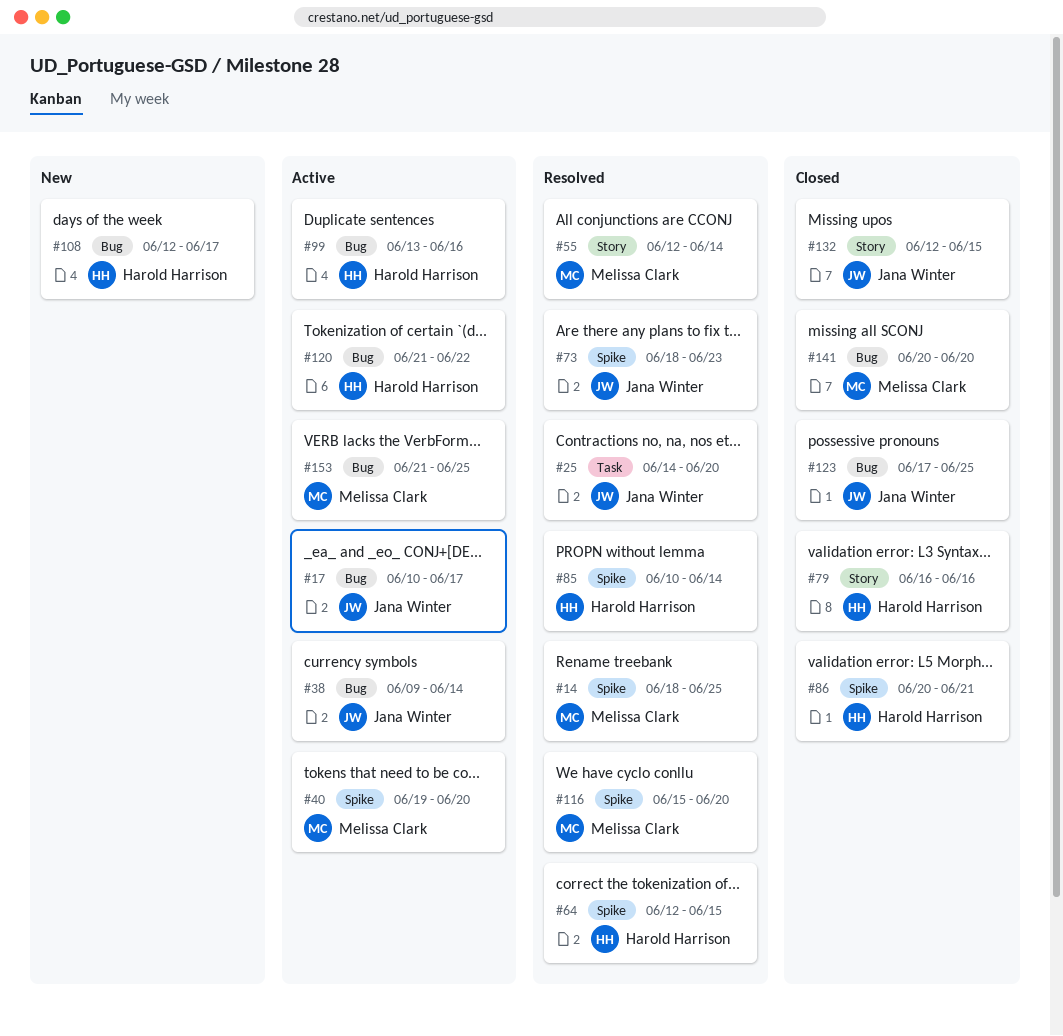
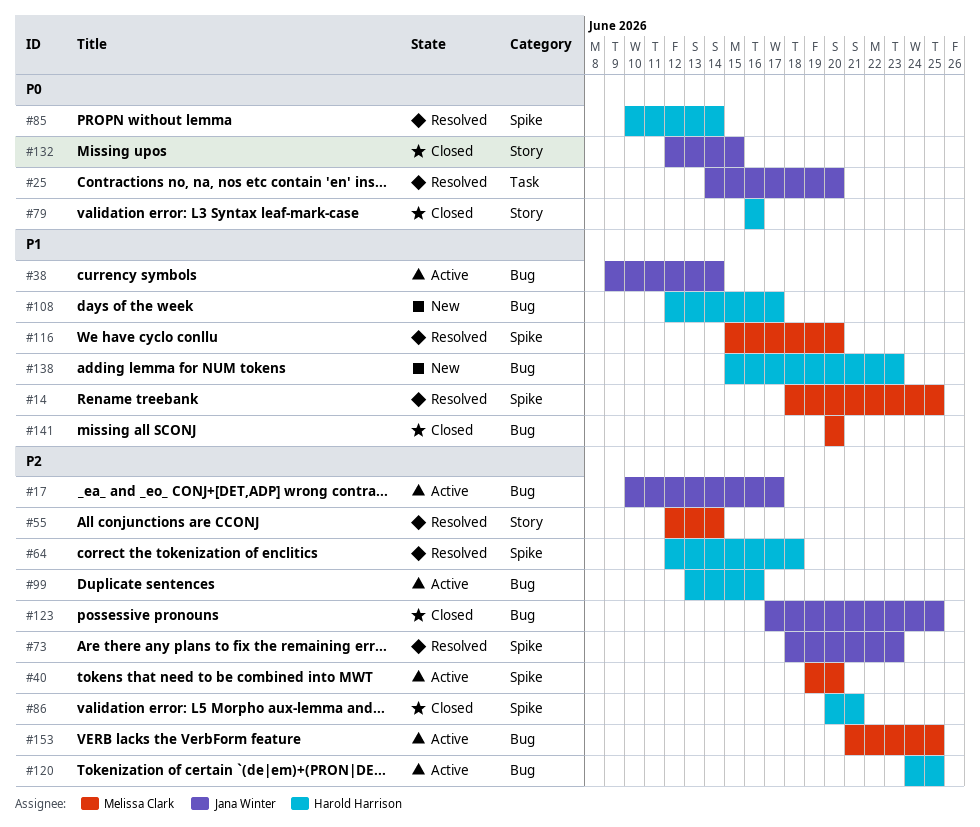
#64, due: Jun 15 -> Jun 18
#120, start: Jun 21 -> Jun 24
#120, due: Jun 22 -> Jun 25
#138: none -> present

